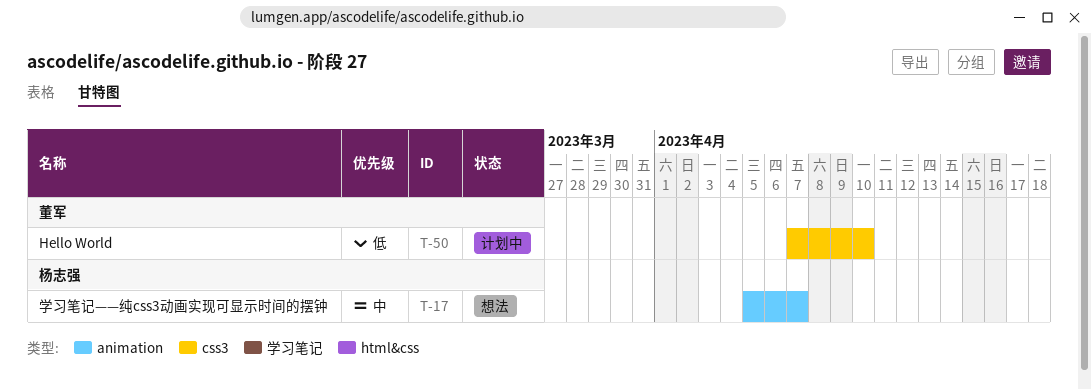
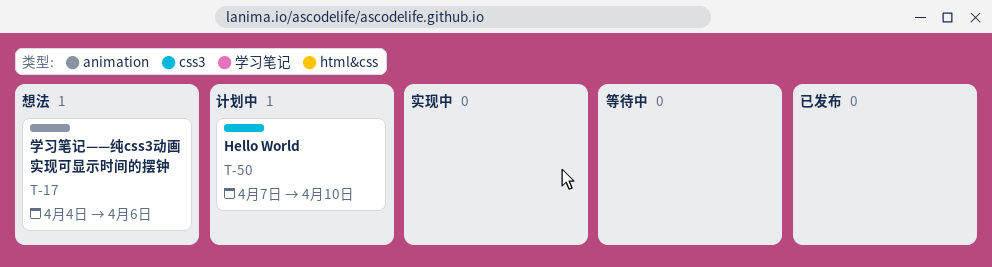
T-17, start: Apr 5 -> Apr 4
T-17, due: Apr 7 -> Apr 6

